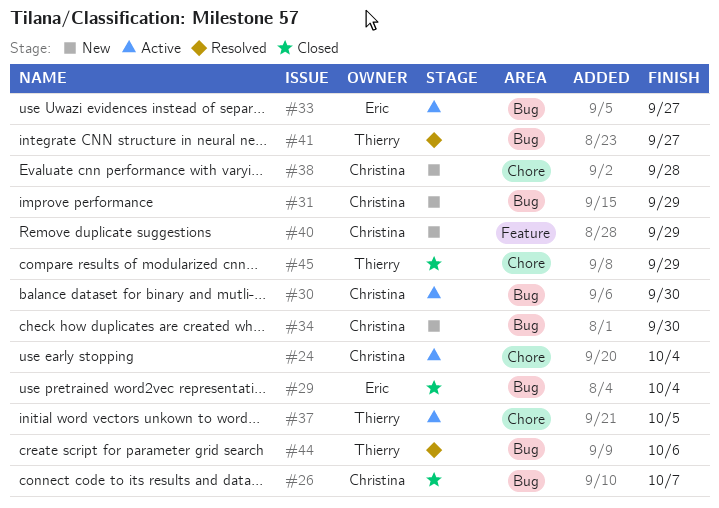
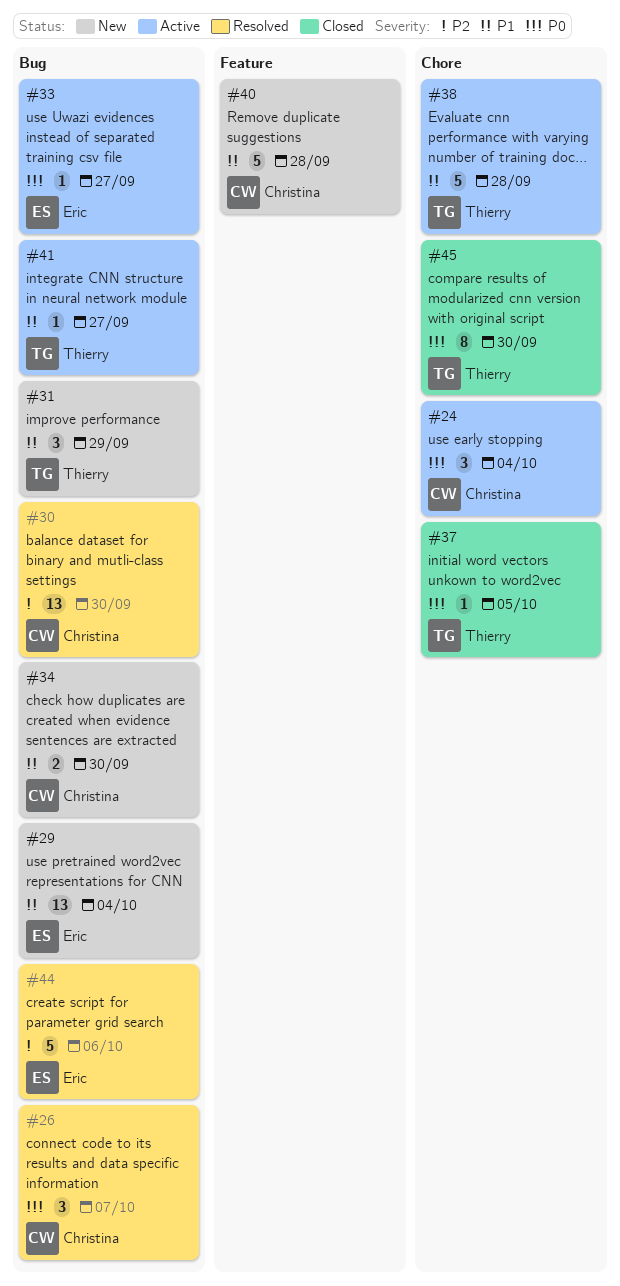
#26, status: Closed -> Resolved
#29, status: Closed -> New
#30, status: Active -> Resolved
#31, owner: Christina -> Thierry
#37, status: Active -> Closed
#38, status: New -> Active
#38, owner: Christina -> Thierry
#40, due: Sep 29 -> Sep 28
#41, status: Resolved -> Active
#44, owner: Thierry -> Eric
#45, due: Sep 29 -> Sep 30

